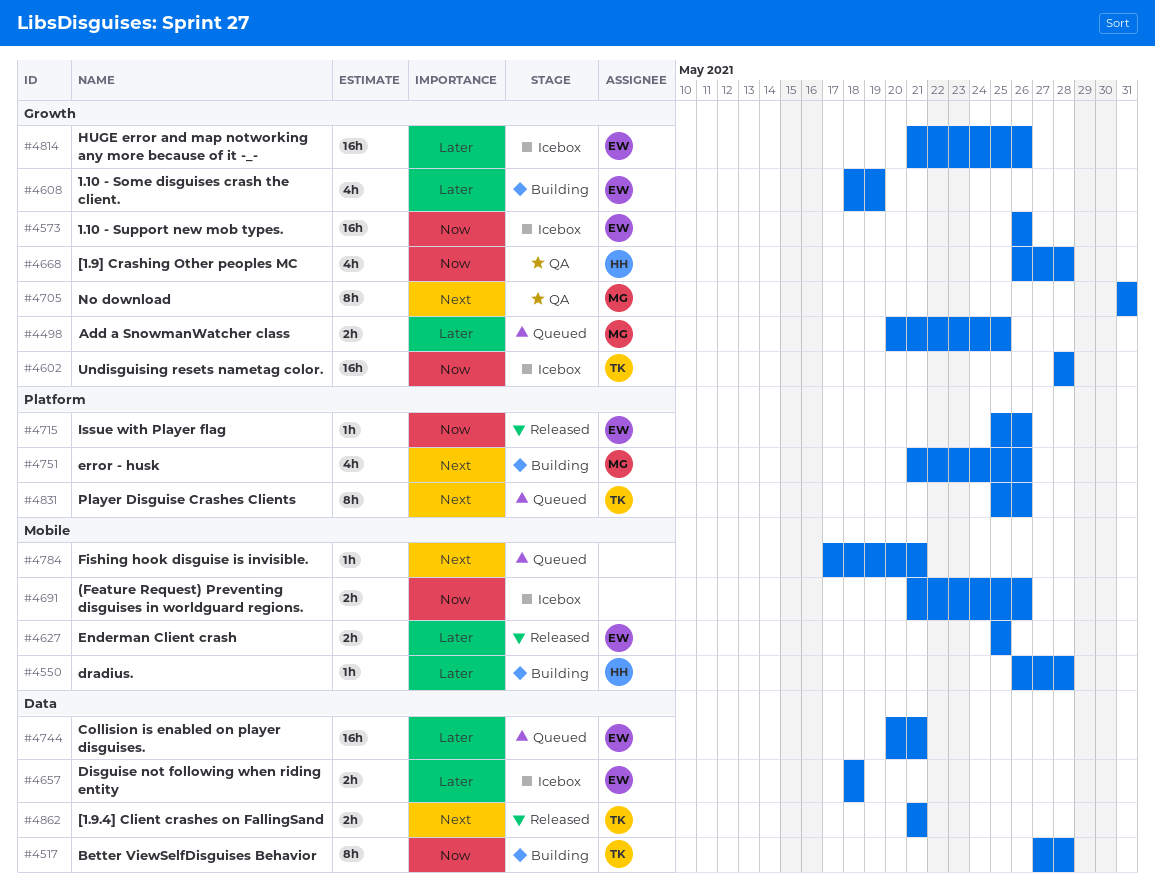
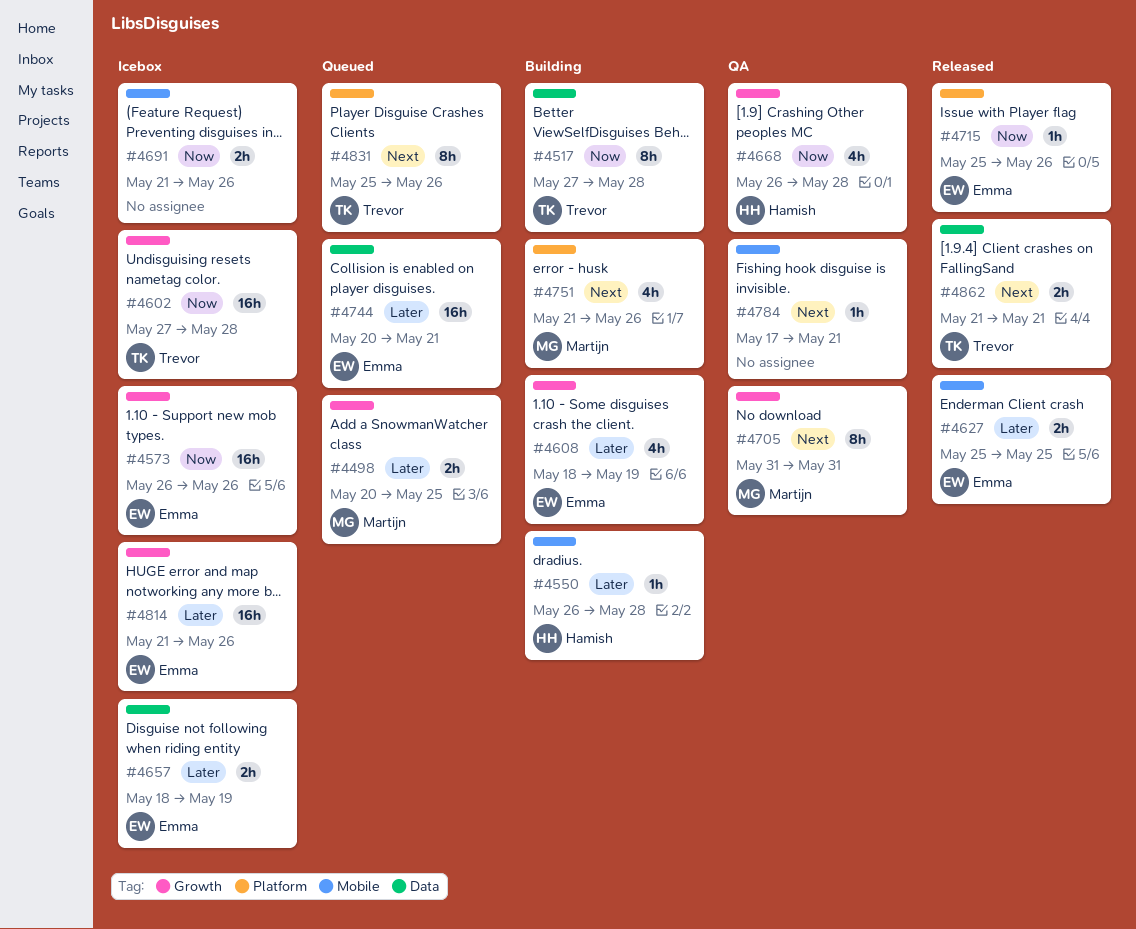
#4602, start: May 28 -> May 27
#4657, due: May 18 -> May 19
#4784, status: Queued -> QA

